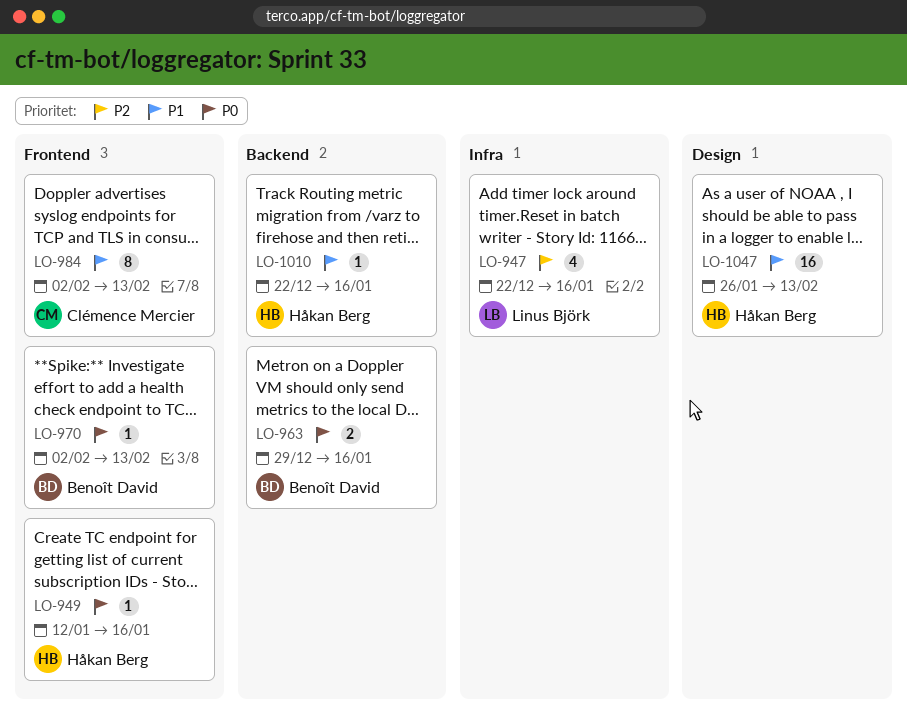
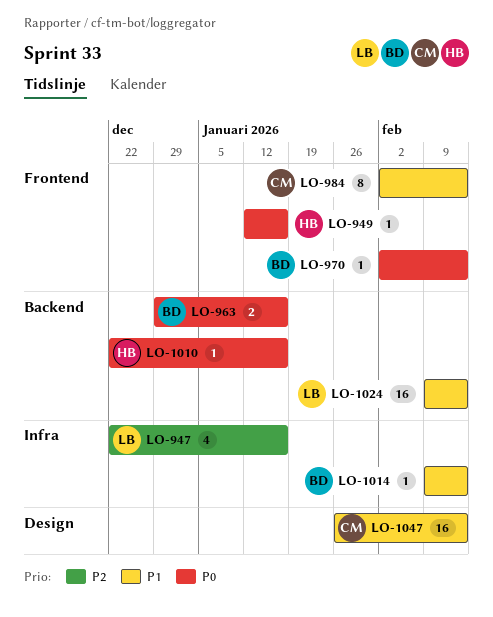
LO-1010, priority: P1 -> P0
LO-1014: none -> present
LO-1024: none -> present
LO-1047, owner: Håkan Berg -> Clémence Mercier

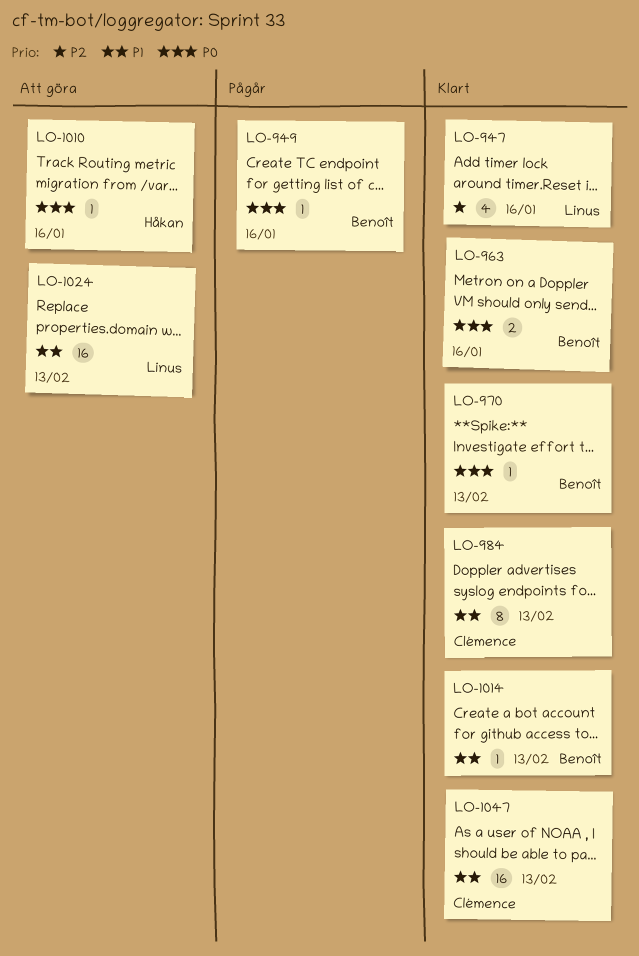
LO-949, owner: Håkan -> Benoît

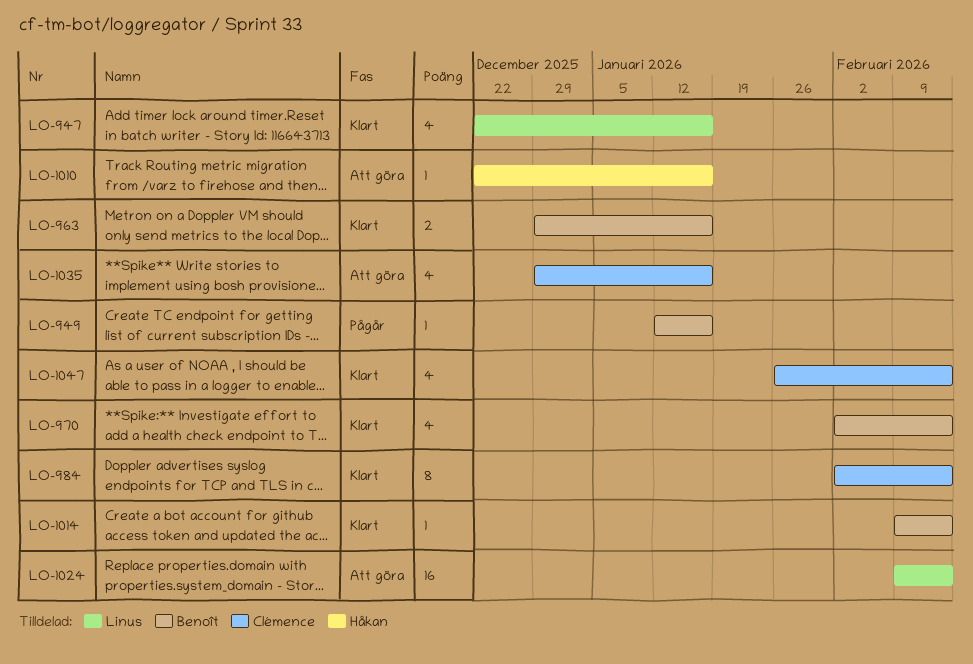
LO-970, estimate: 1 -> 4
LO-1035: none -> present
LO-1047, estimate: 16 -> 4

